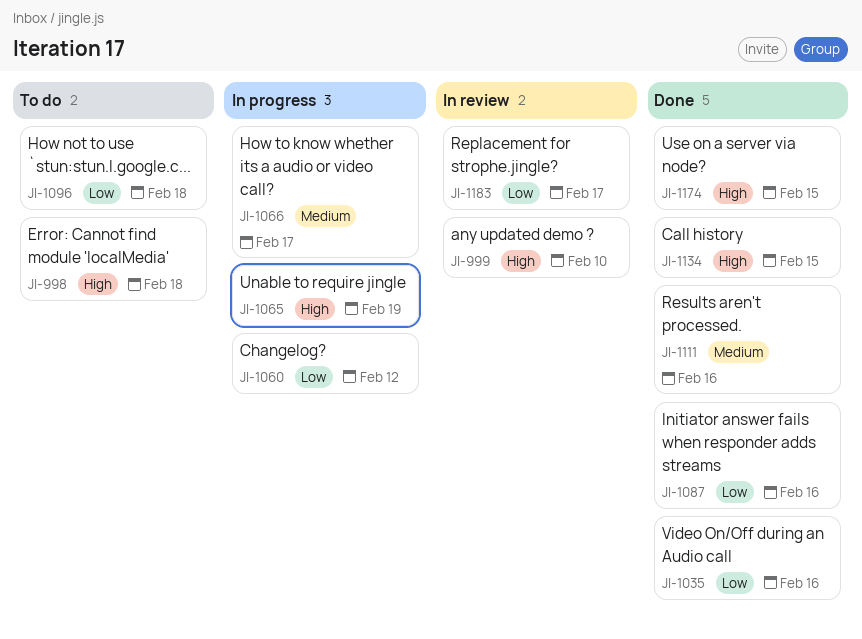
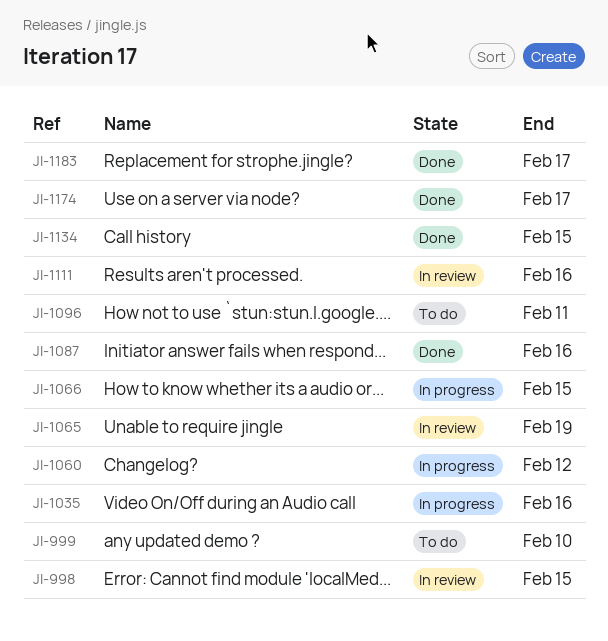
JI-998, status: To do -> In review
JI-998, due: Feb 18 -> Feb 15
JI-999, status: In review -> To do
JI-1035, status: Done -> In progress
JI-1065, status: In progress -> In review
JI-1066, due: Feb 17 -> Feb 15
JI-1096, due: Feb 18 -> Feb 11
JI-1111, status: Done -> In review
JI-1174, due: Feb 15 -> Feb 17
JI-1183, status: In review -> Done

